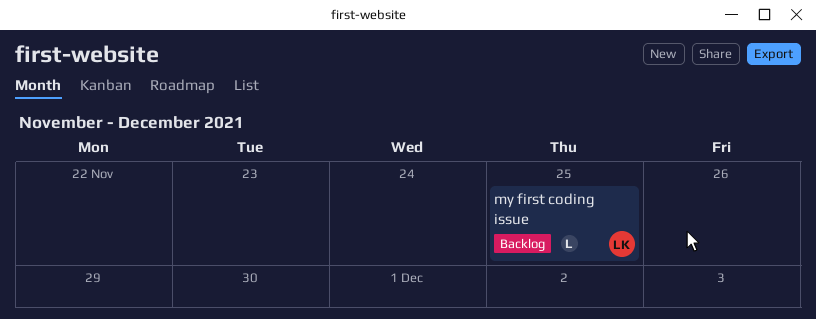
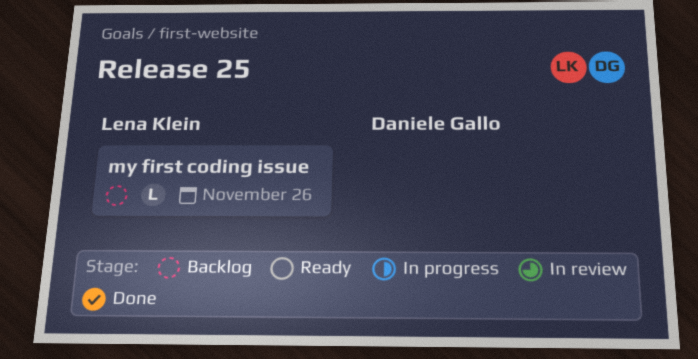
my first coding issue, due: Nov 25 -> Nov 26

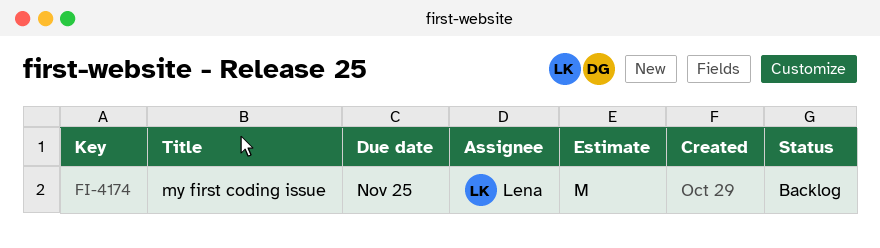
my first coding issue, estimate: L -> M
my first coding issue, due: Nov 26 -> Nov 25

